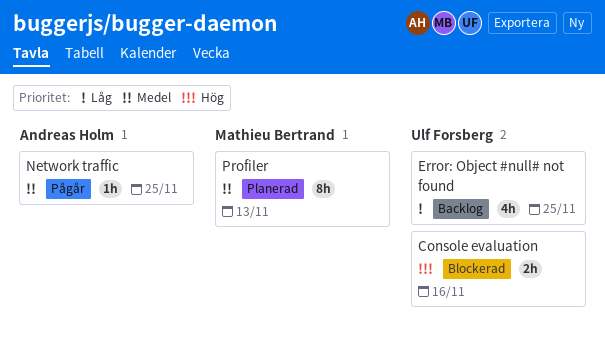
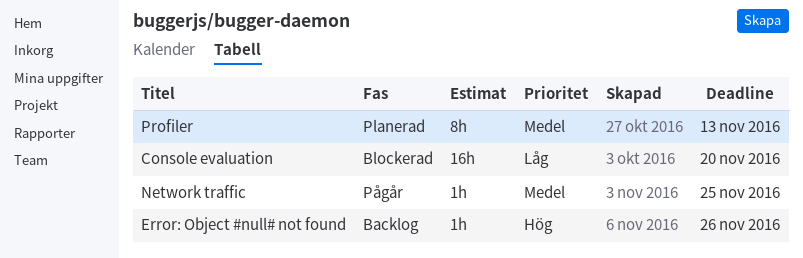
Console evaluation, priority: Hög -> Låg
Console evaluation, estimate: 2h -> 16h
Console evaluation, due: Nov 16 -> Nov 20
Error: Object #null# not found, priority: Låg -> Hög
Error: Object #null# not found, estimate: 4h -> 1h
Error: Object #null# not found, due: Nov 25 -> Nov 26

